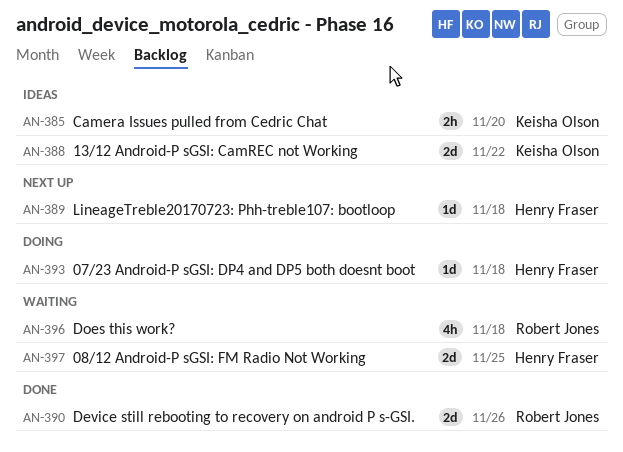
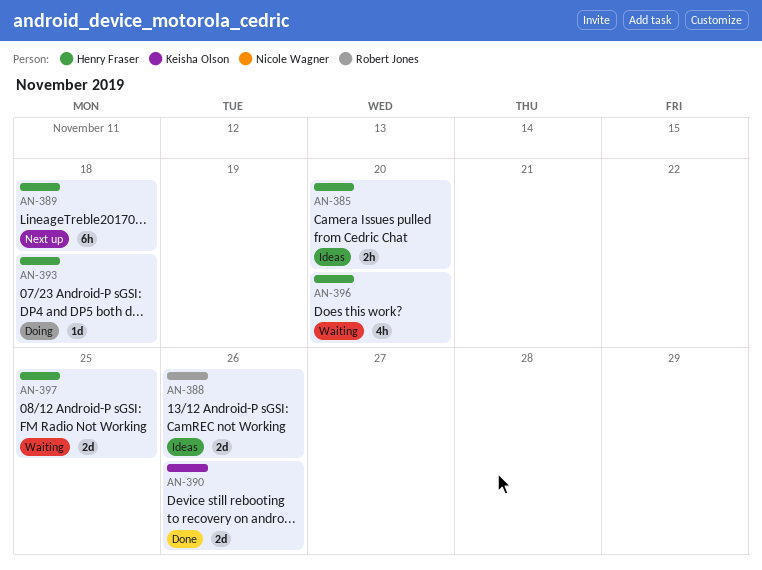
AN-385, owner: Keisha Olson -> Henry Fraser
AN-388, owner: Keisha Olson -> Robert Jones
AN-388, due: Nov 22 -> Nov 26
AN-389, estimate: 1d -> 6h
AN-390, owner: Robert Jones -> Keisha Olson
AN-396, owner: Robert Jones -> Henry Fraser
AN-396, due: Nov 18 -> Nov 20

